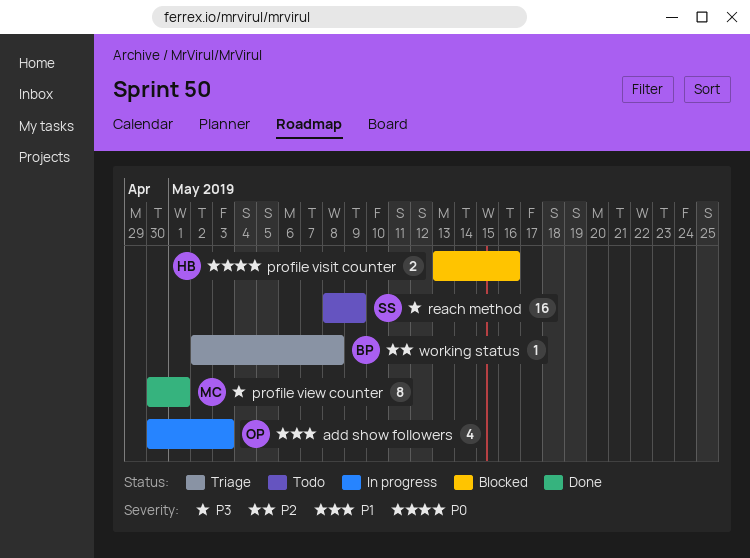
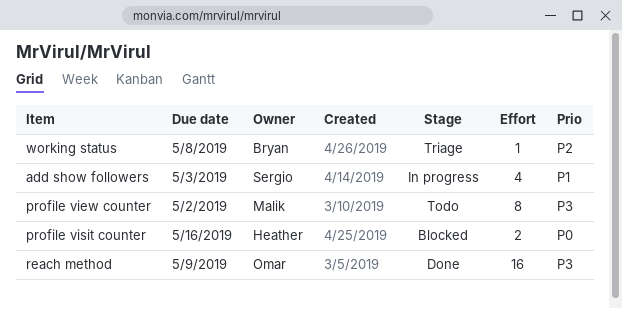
add show followers, owner: Omar -> Sergio
profile view counter, status: Done -> Todo
profile view counter, due: May 1 -> May 2
reach method, status: Todo -> Done
reach method, owner: Sergio -> Omar

